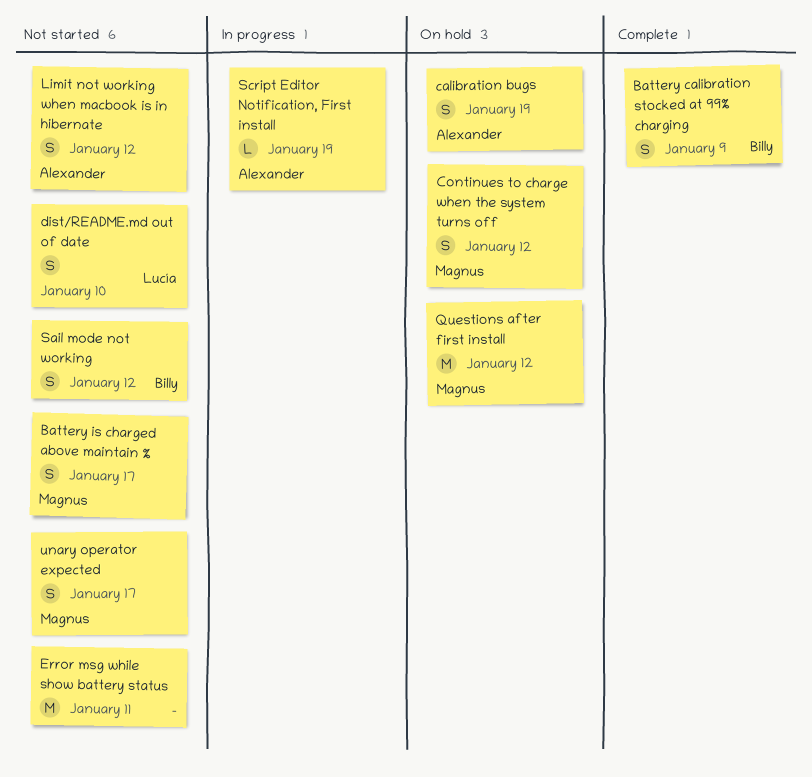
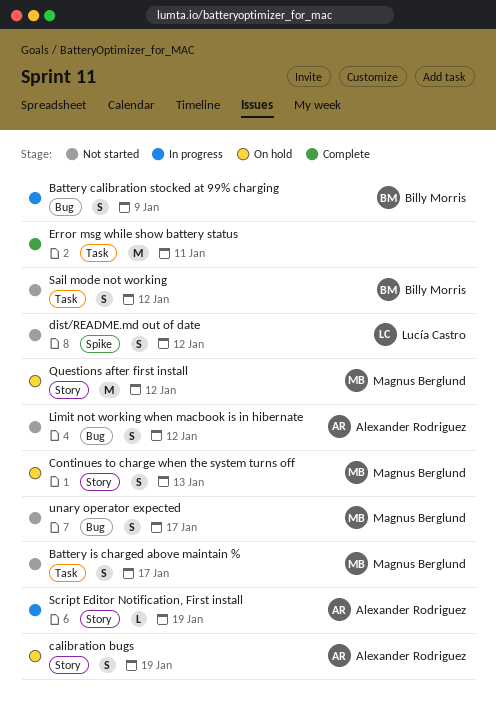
Battery calibration stocked at 99% charging, status: Complete -> In progress
Continues to charge when the system turns off, due: Jan 12 -> Jan 13
dist/README.md out of date, due: Jan 10 -> Jan 12
Error msg while show battery status, status: Not started -> Complete

